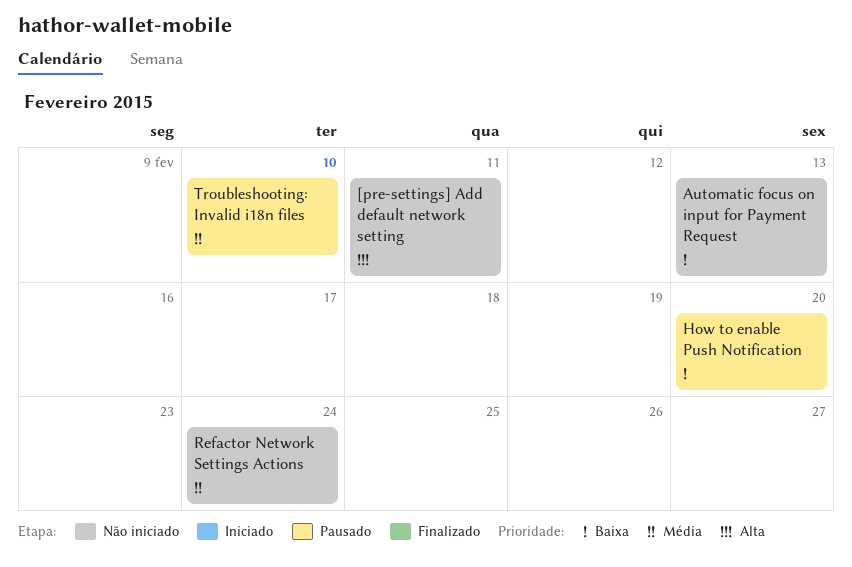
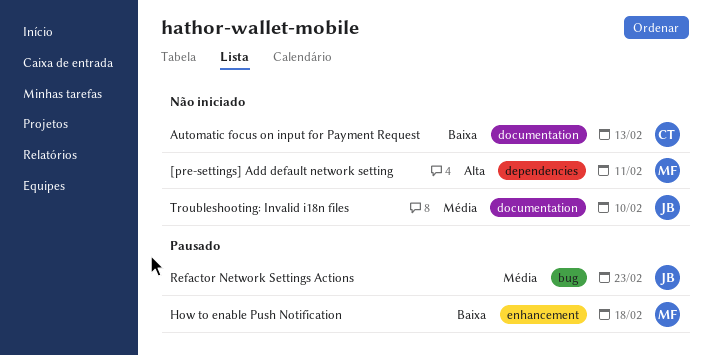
How to enable Push Notification, due: Feb 20 -> Feb 18
Refactor Network Settings Actions, status: Não iniciado -> Pausado
Refactor Network Settings Actions, due: Feb 24 -> Feb 23
Troubleshooting: Invalid i18n files, status: Pausado -> Não iniciado

